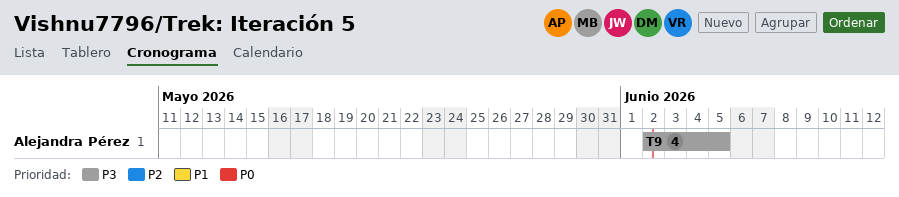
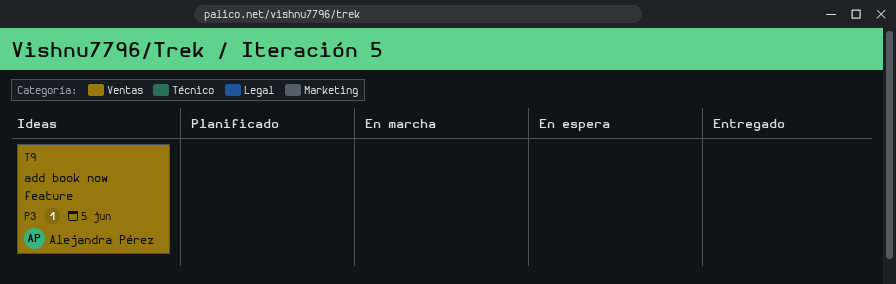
T9, estimate: 4 -> 1

